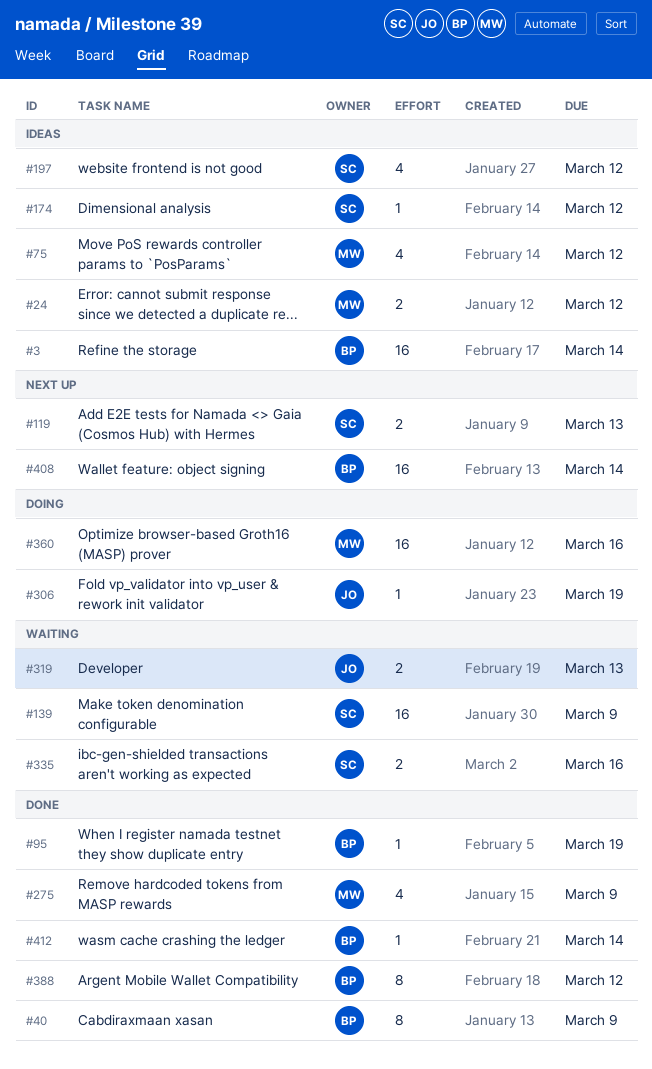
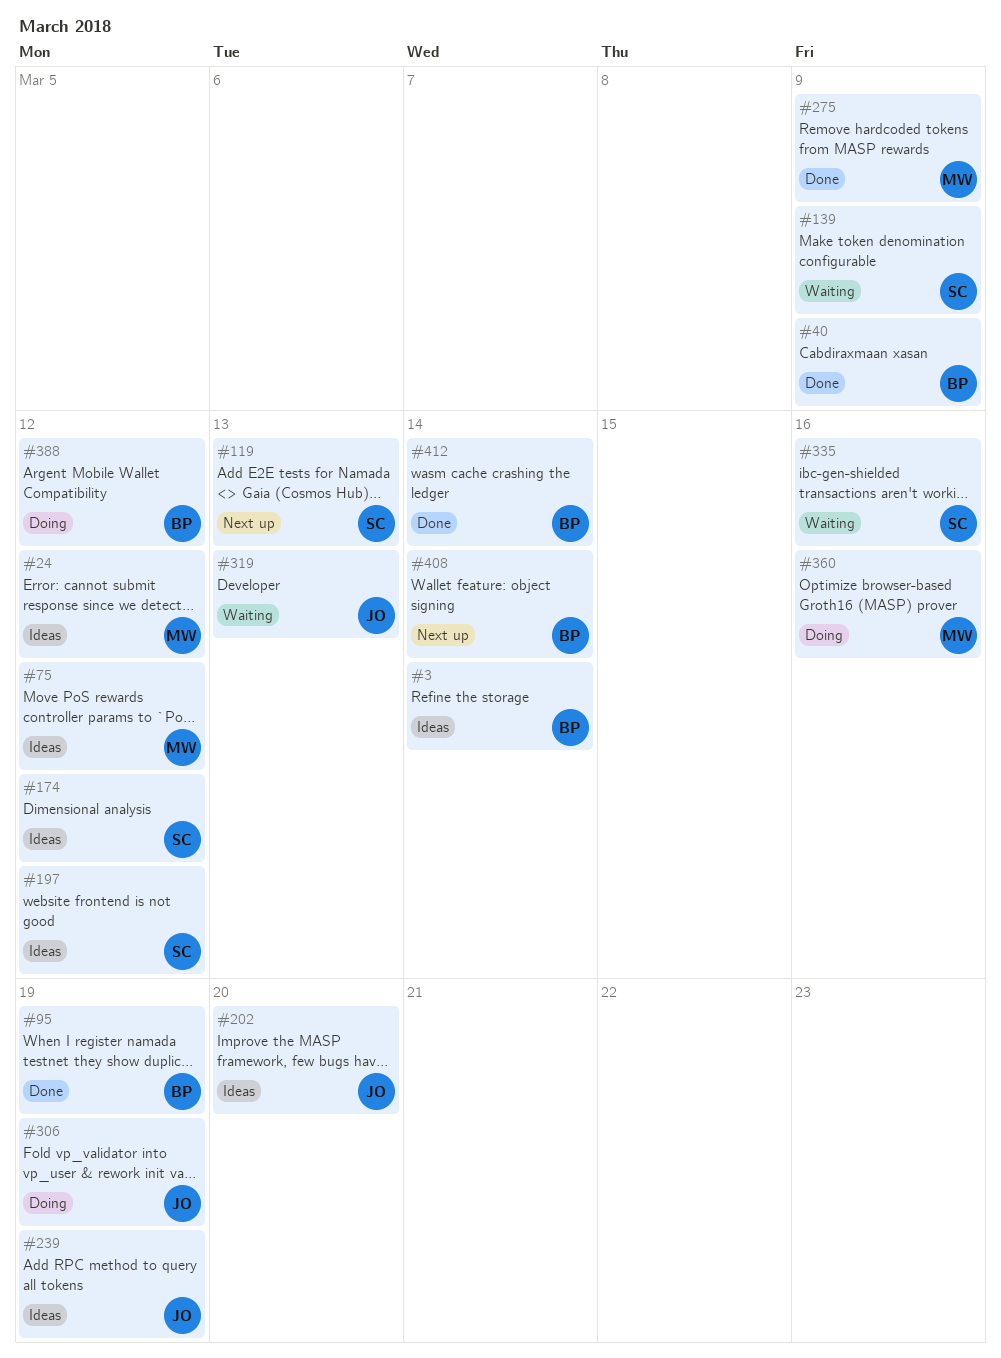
#202: none -> present
#239: none -> present
#388, status: Done -> Doing

